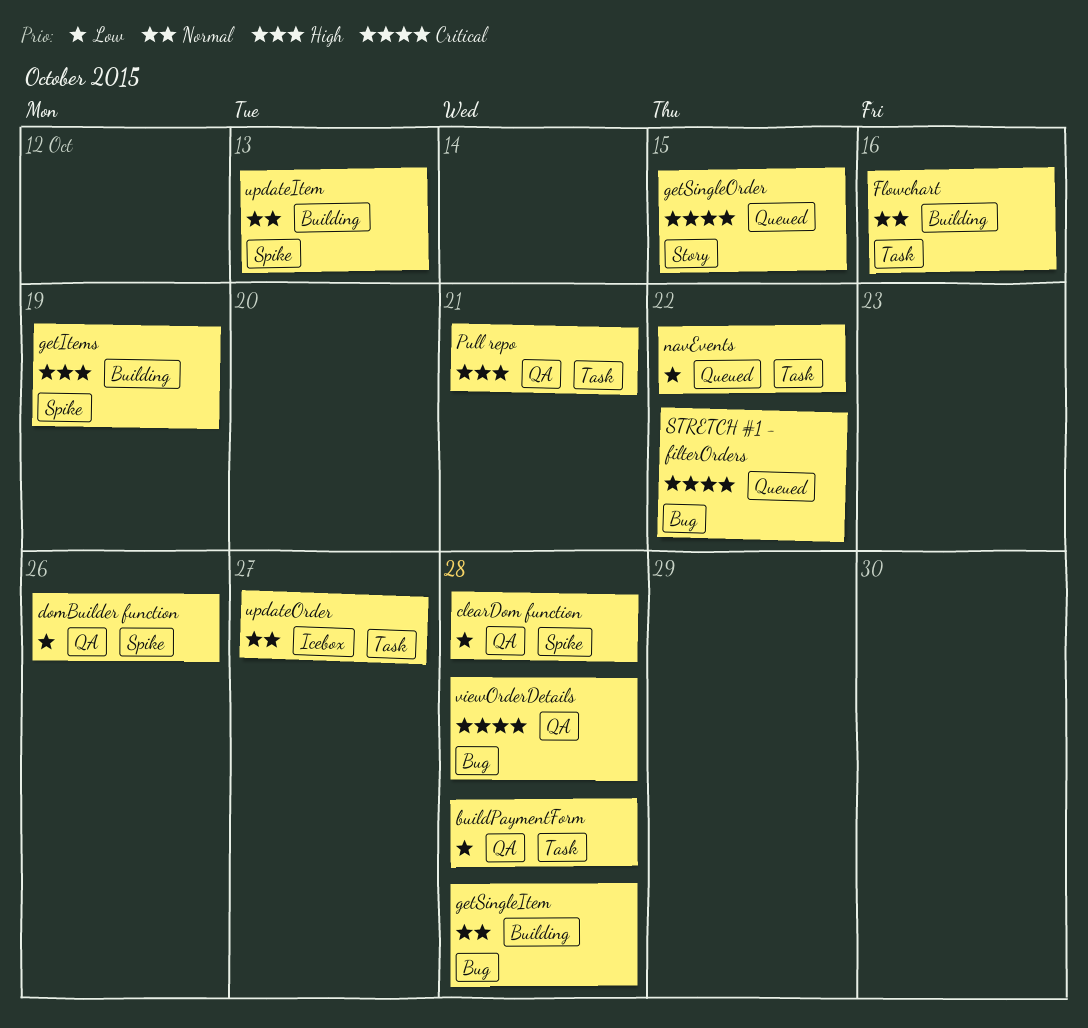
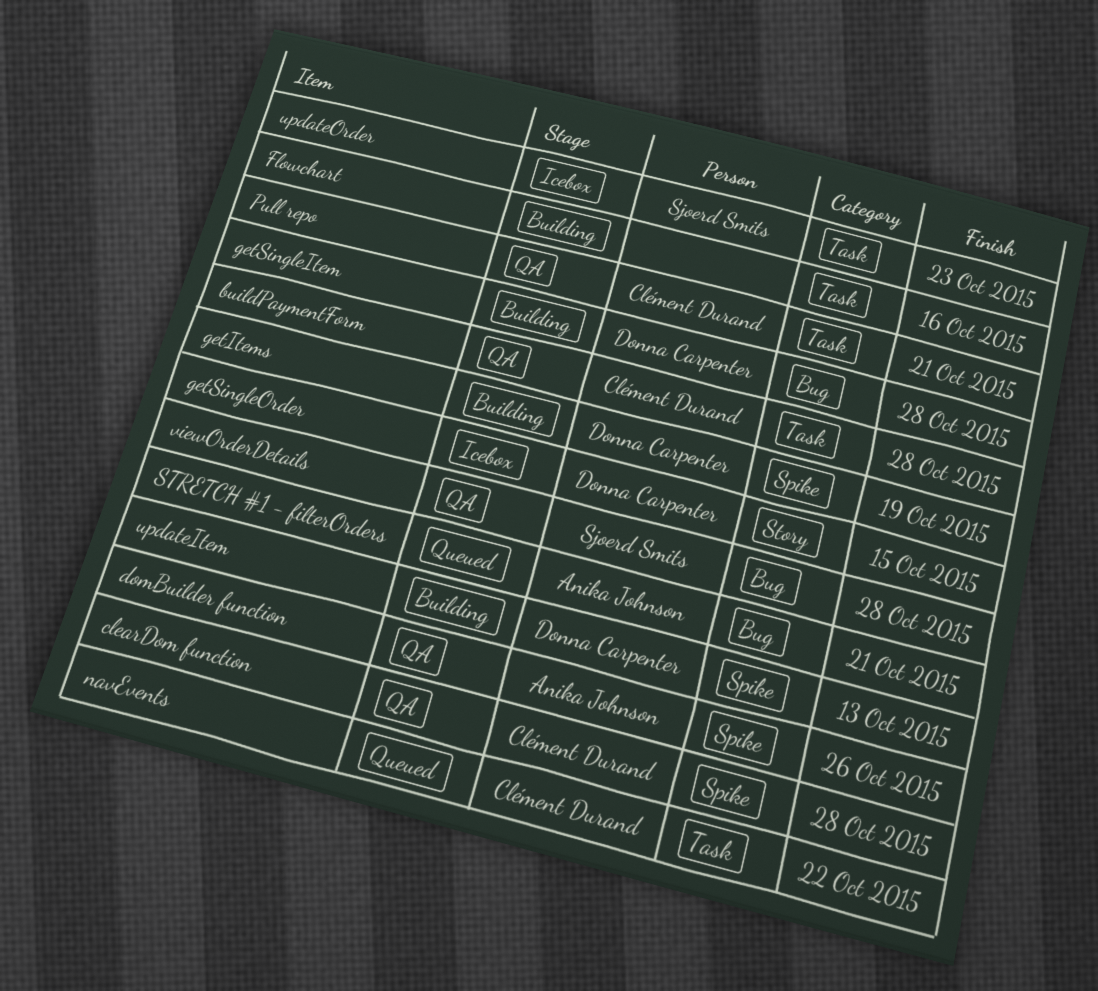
getSingleOrder, status: Queued -> Icebox
STRETCH #1 - filterOrders, due: Oct 22 -> Oct 21
updateOrder, due: Oct 27 -> Oct 23

